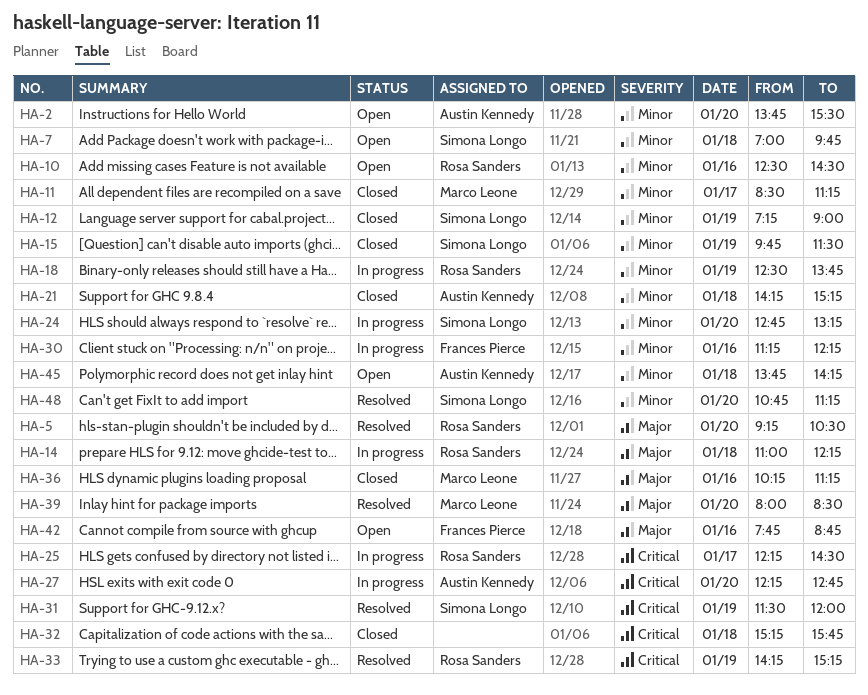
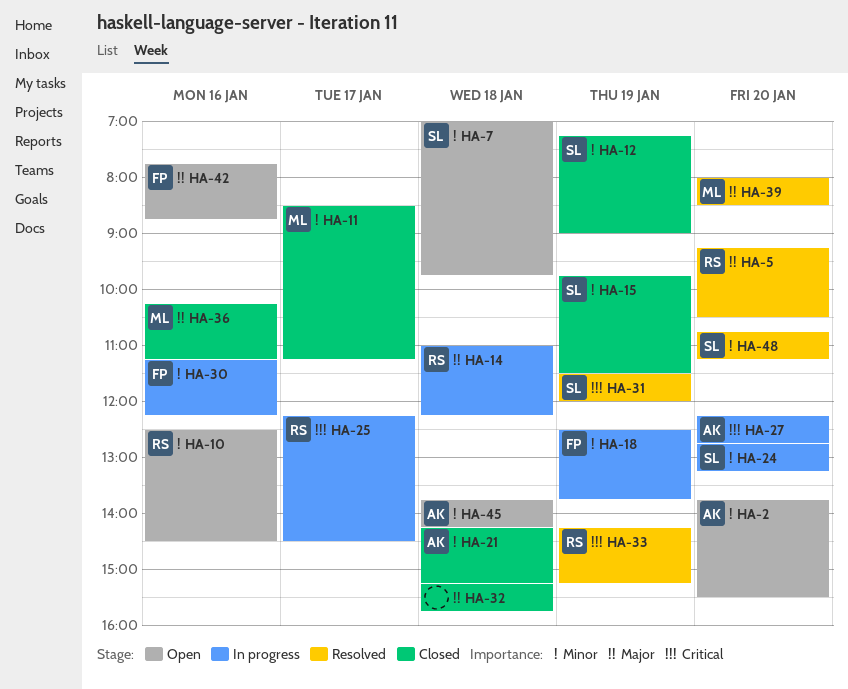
HA-18, owner: Rosa Sanders -> Frances Pierce
HA-32, priority: Critical -> Major

